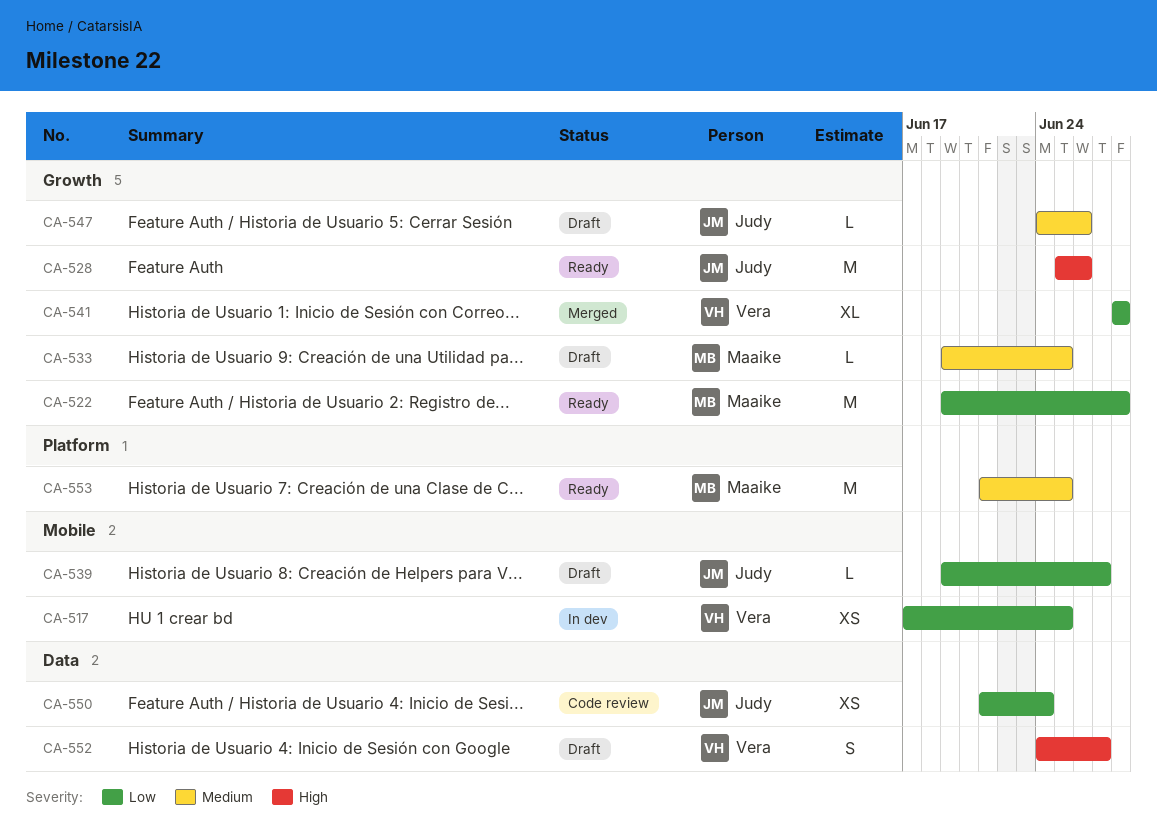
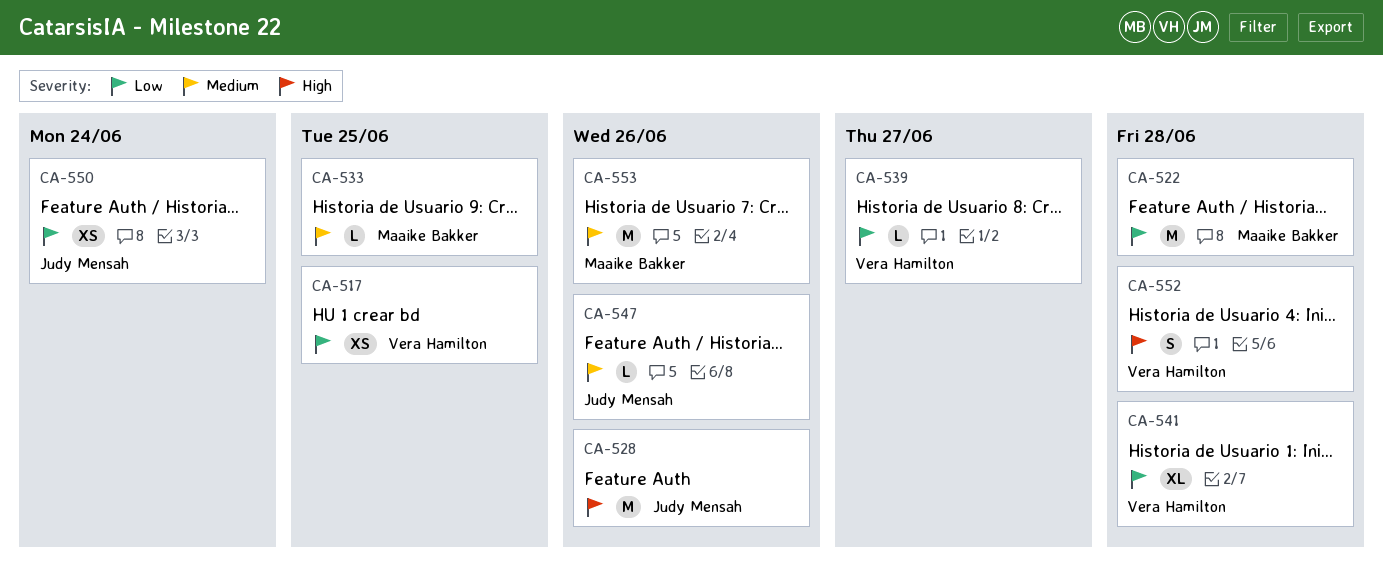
CA-539, owner: Judy Mensah -> Vera Hamilton
CA-552, due: Jun 27 -> Jun 28
CA-553, due: Jun 25 -> Jun 26

